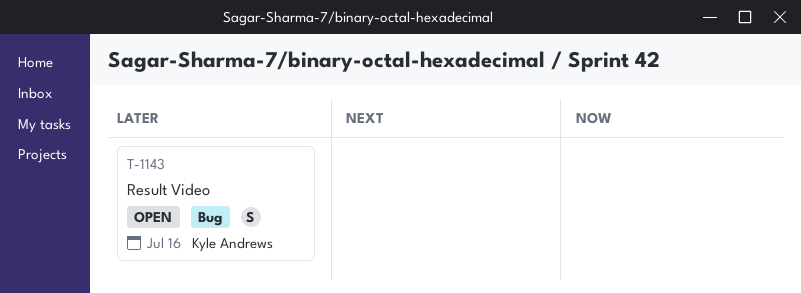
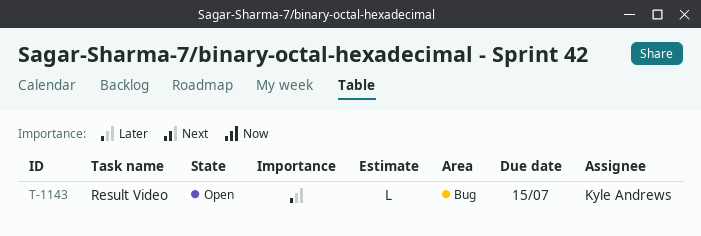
T-1143, estimate: S -> L
T-1143, due: Jul 16 -> Jul 15

